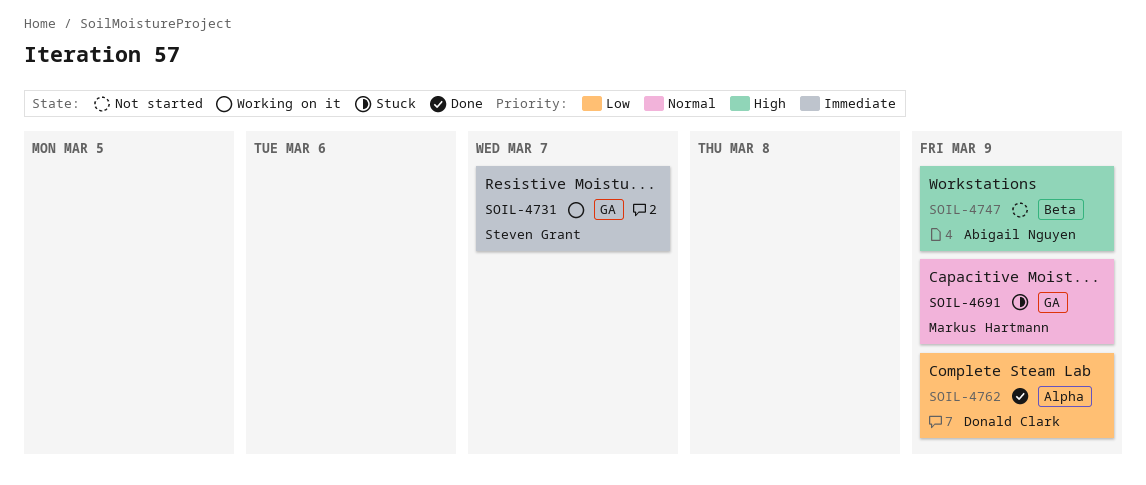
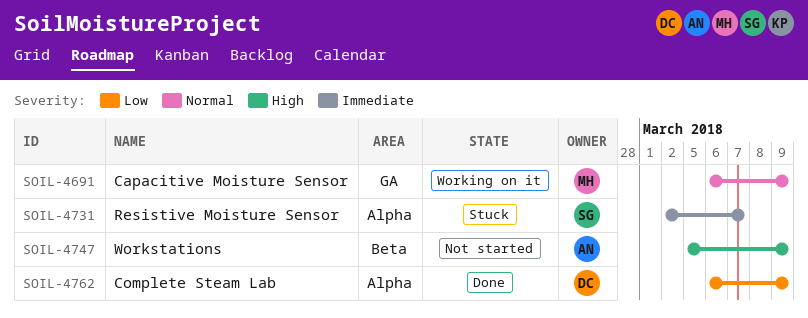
SOIL-4691, status: Stuck -> Working on it
SOIL-4731, status: Working on it -> Stuck
SOIL-4731, label: GA -> Alpha

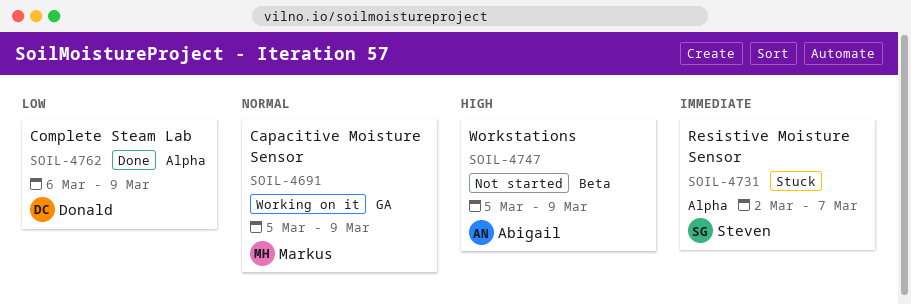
SOIL-4691, start: Mar 6 -> Mar 5

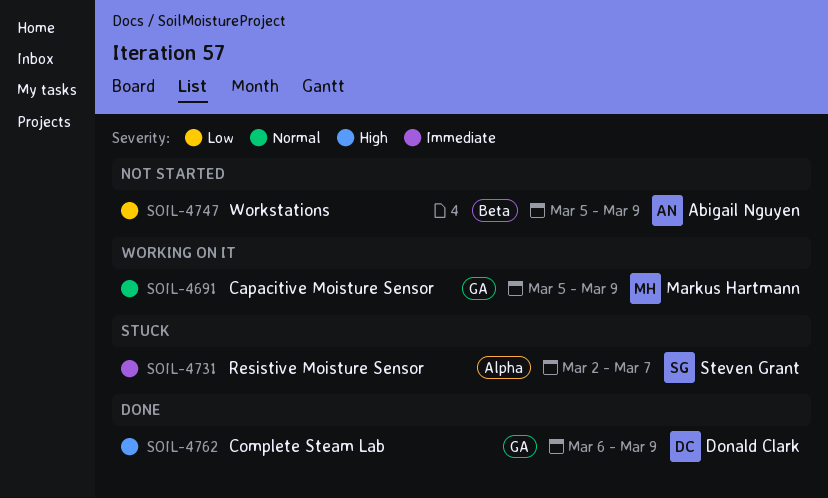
SOIL-4747, priority: High -> Low
SOIL-4762, priority: Low -> High
SOIL-4762, label: Alpha -> GA

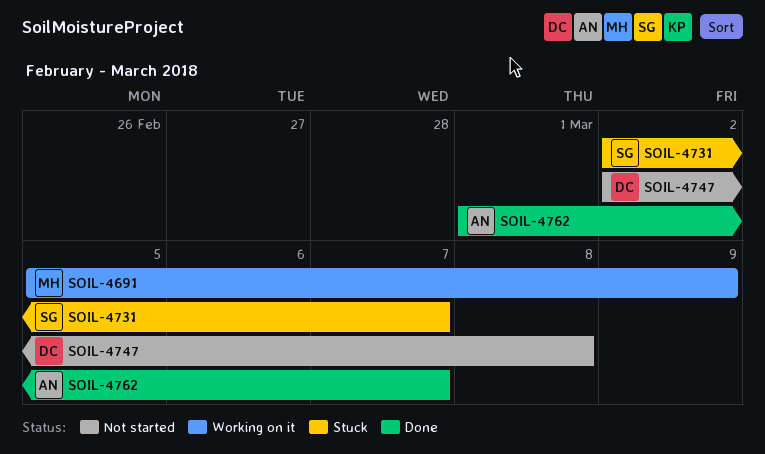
SOIL-4747, owner: Abigail Nguyen -> Donald Clark
SOIL-4747, start: Mar 5 -> Mar 2
SOIL-4747, due: Mar 9 -> Mar 8
SOIL-4762, owner: Donald Clark -> Abigail Nguyen
SOIL-4762, start: Mar 6 -> Mar 1
SOIL-4762, due: Mar 9 -> Mar 7

